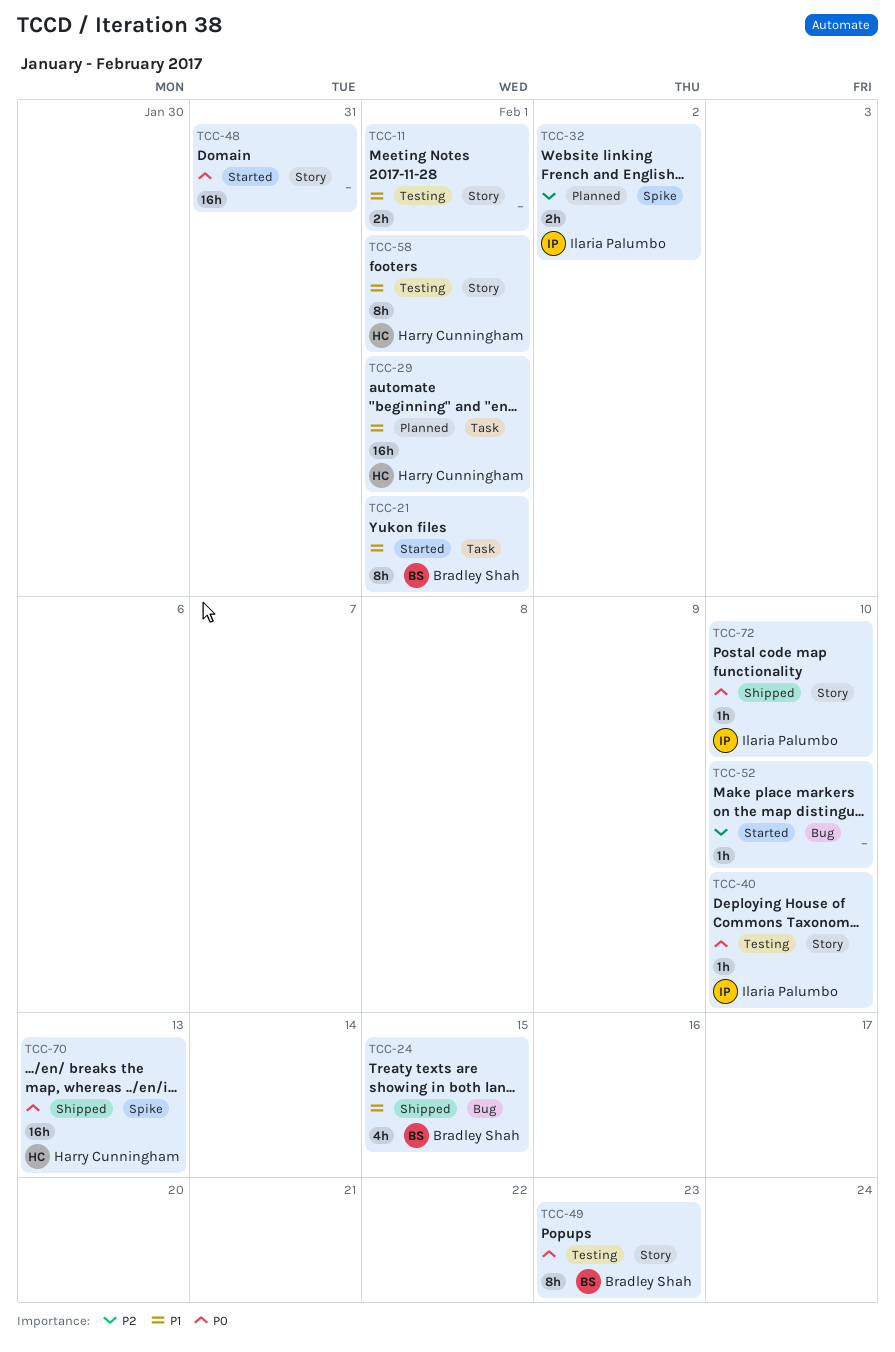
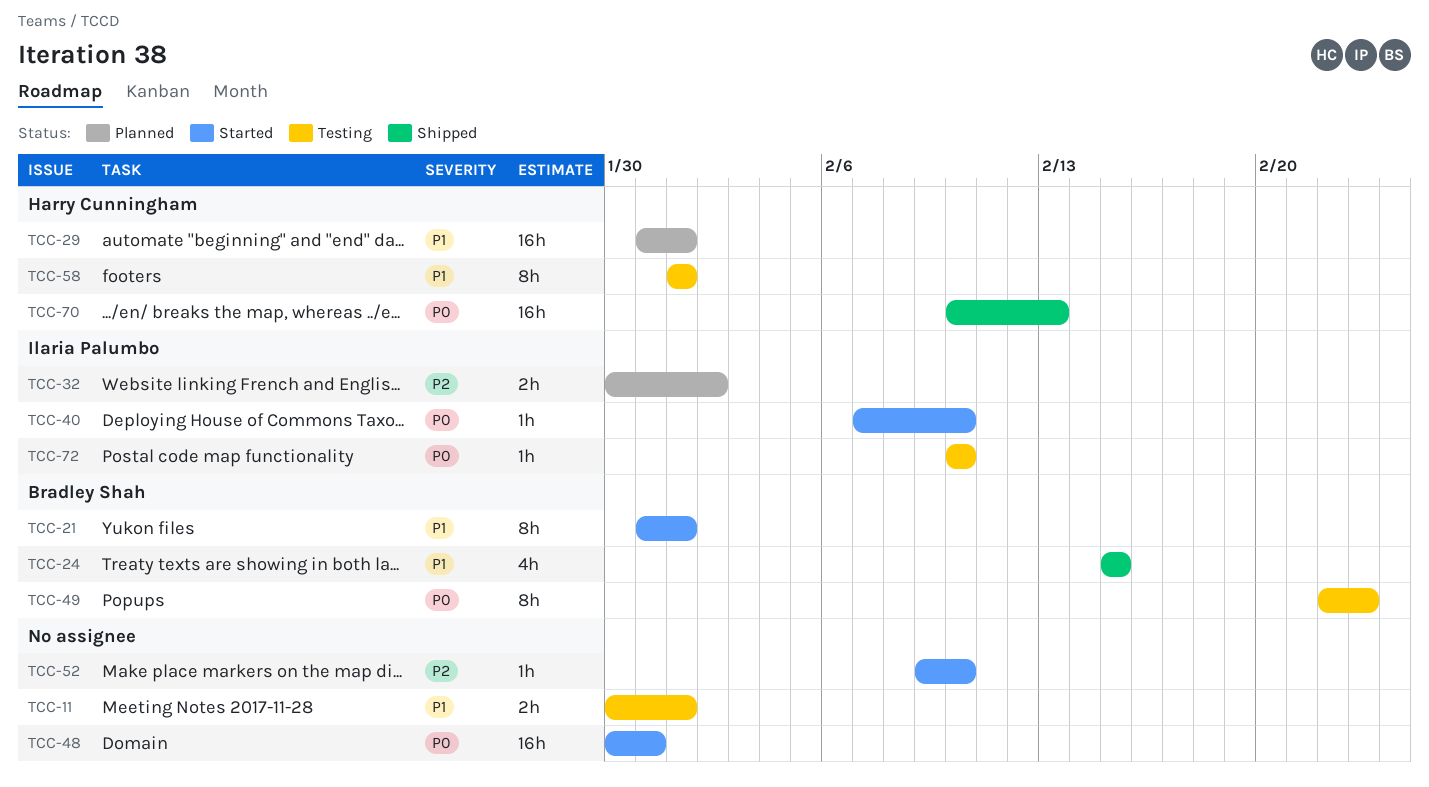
TCC-40, status: Testing -> Started
TCC-72, status: Shipped -> Testing

